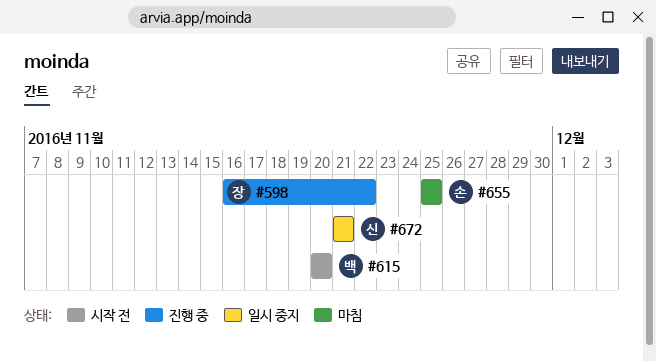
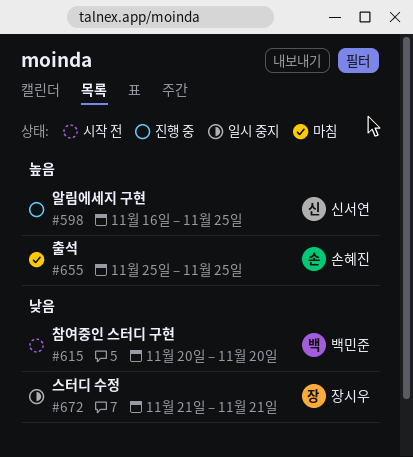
#598, owner: 장시우 -> 신서연
#598, due: Nov 22 -> Nov 25
#672, owner: 신서연 -> 장시우

